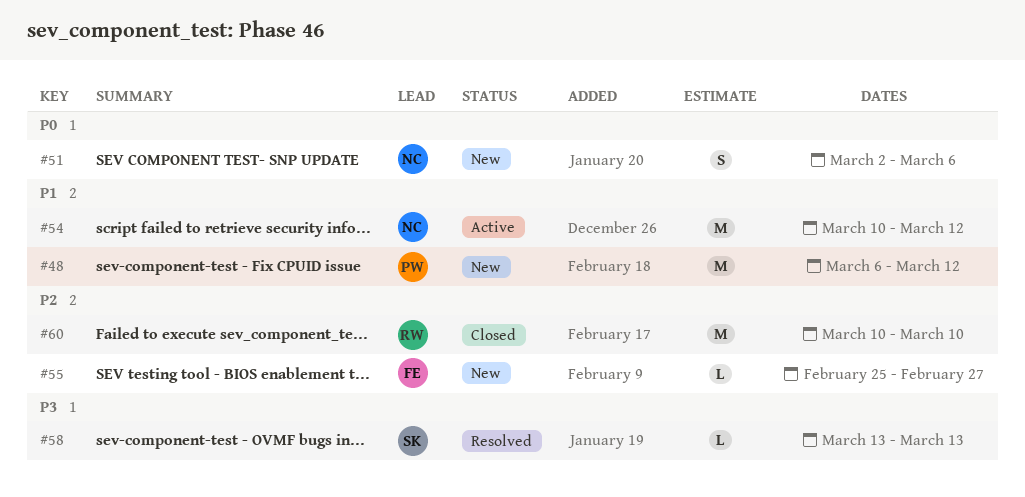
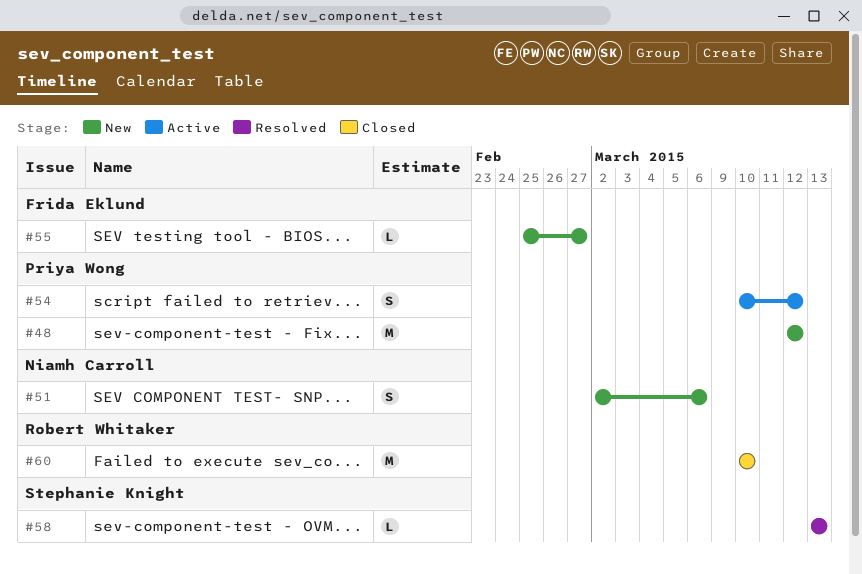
#48, start: Mar 6 -> Mar 12
#54, owner: Niamh Carroll -> Priya Wong
#54, estimate: M -> S

